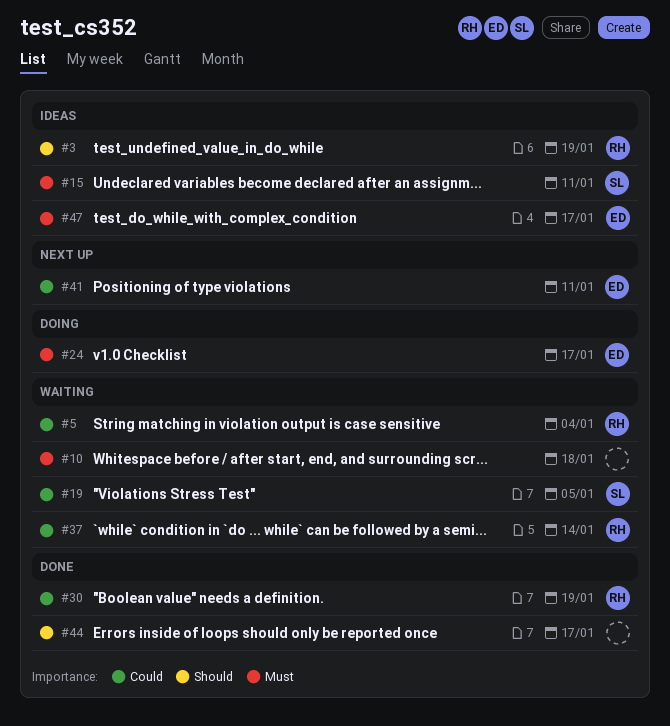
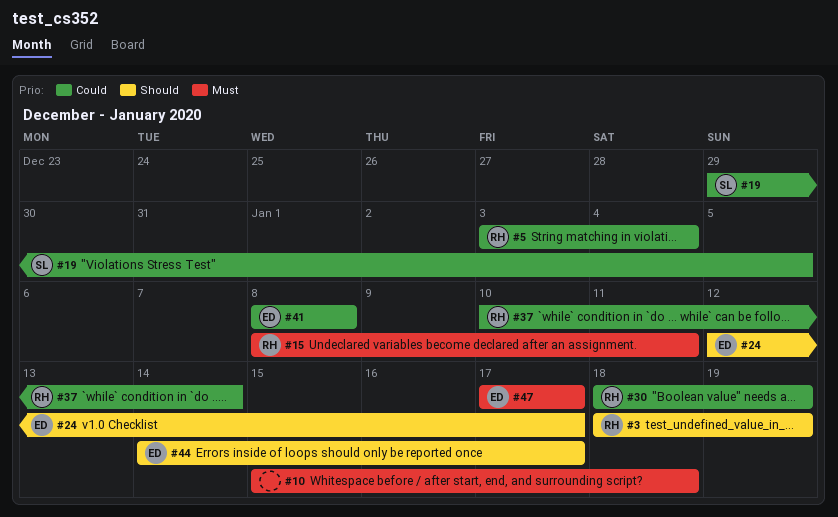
#15, owner: SL -> RH
#24, priority: Must -> Should
#41, due: Jan 11 -> Jan 8
#44, owner: none -> ED

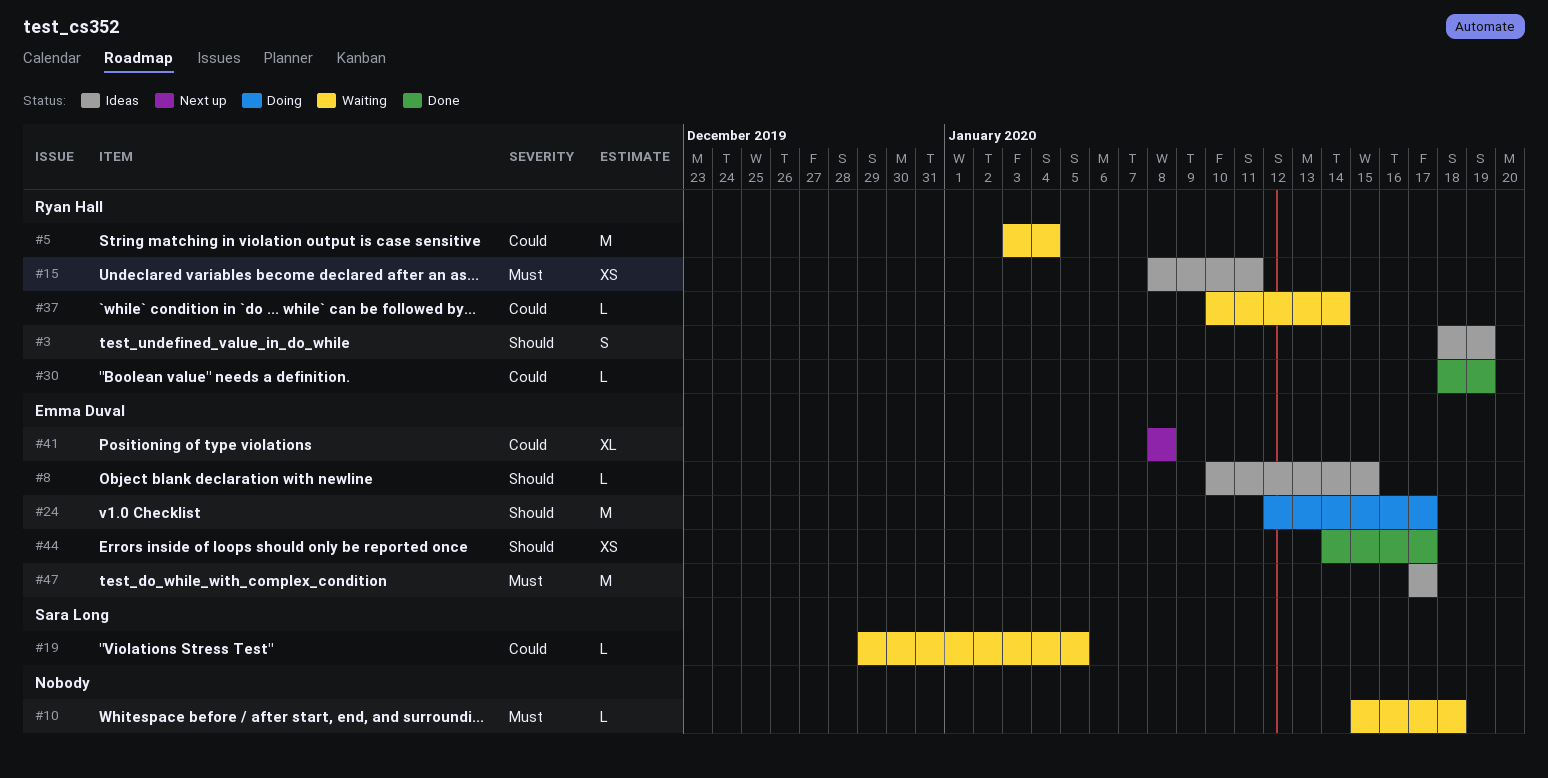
#8: none -> present

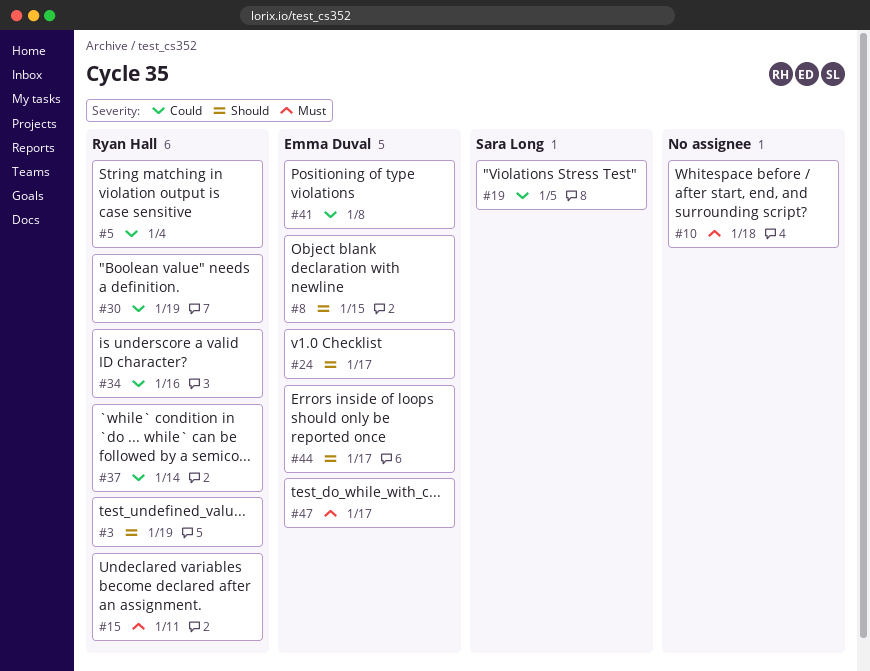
#34: none -> present

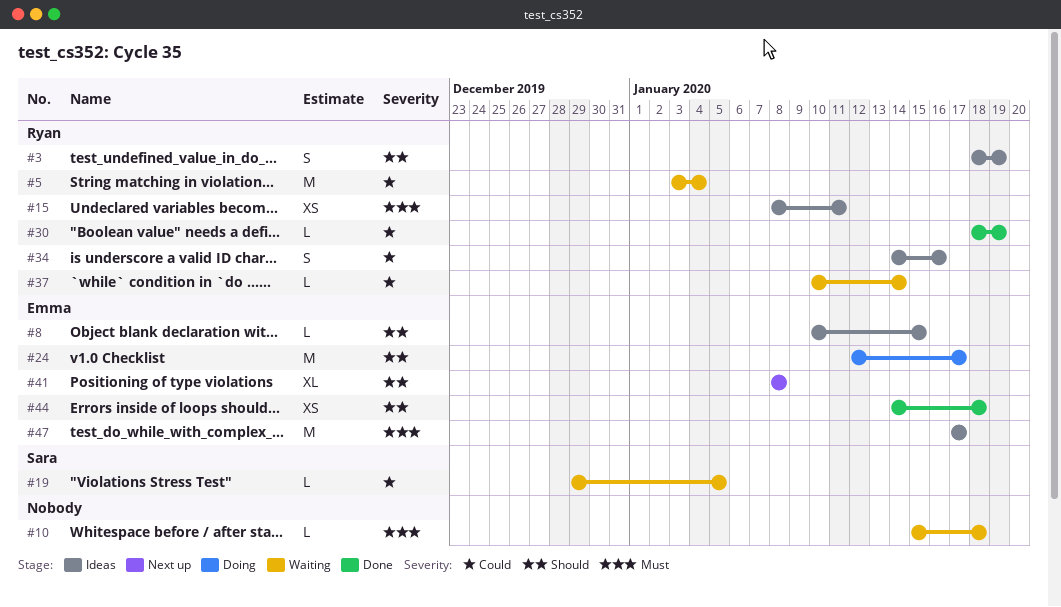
#41, priority: Could -> Should
#44, due: Jan 17 -> Jan 18

